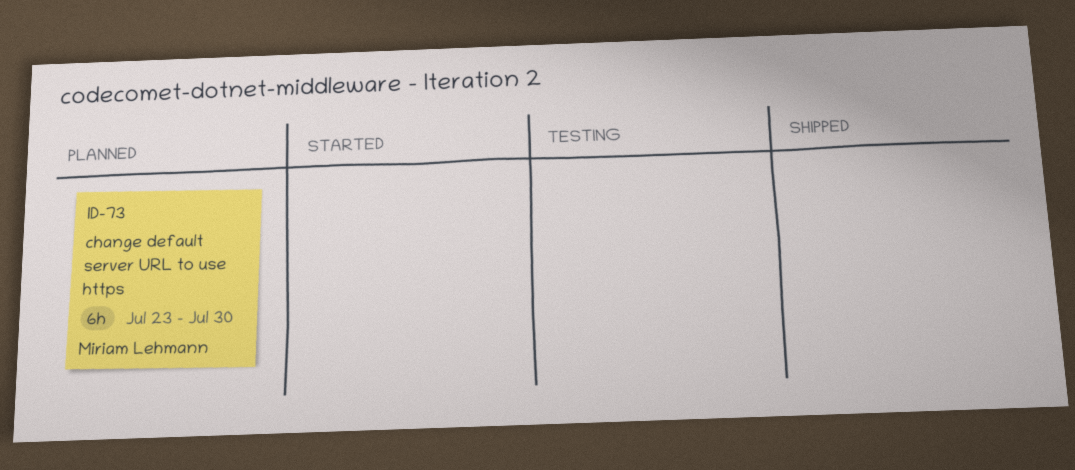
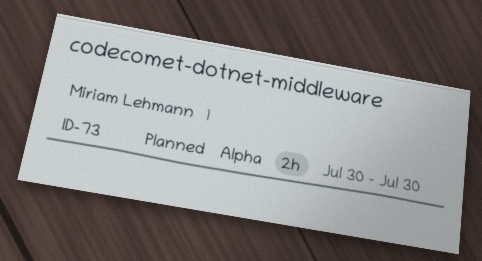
ID-73, estimate: 6h -> 2h
ID-73, start: Jul 23 -> Jul 30

